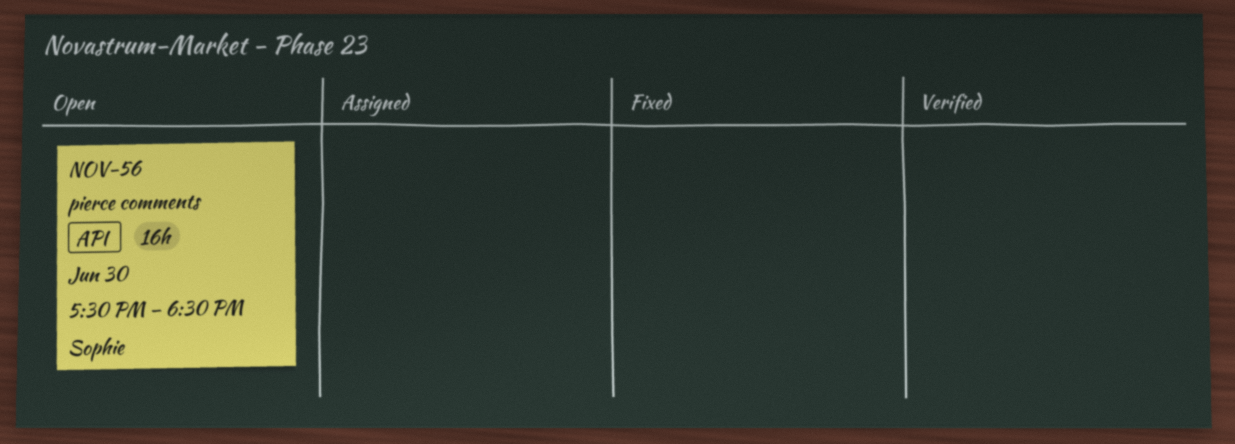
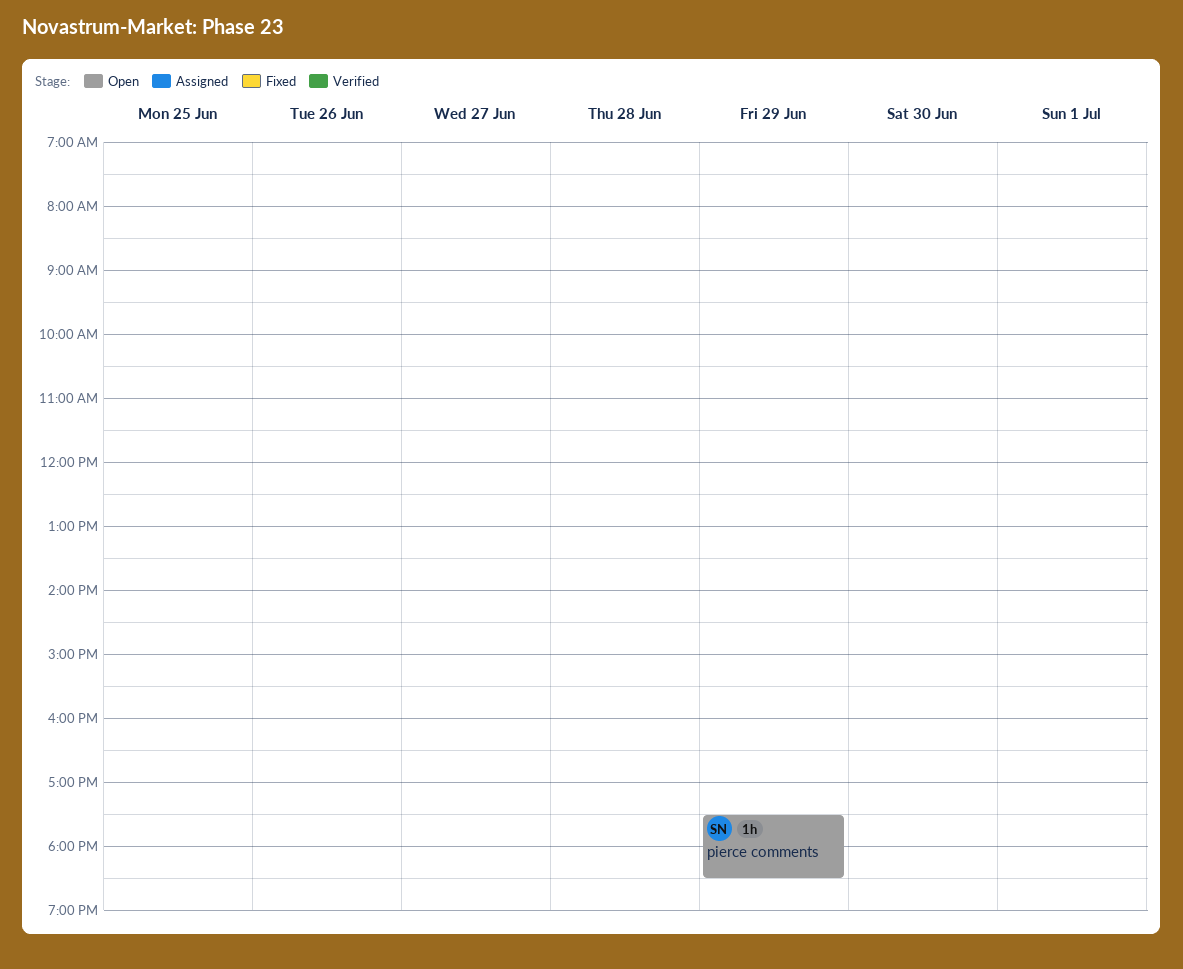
pierce comments, estimate: 16h -> 1h
pierce comments, day: Jun 30 -> Jun 29

